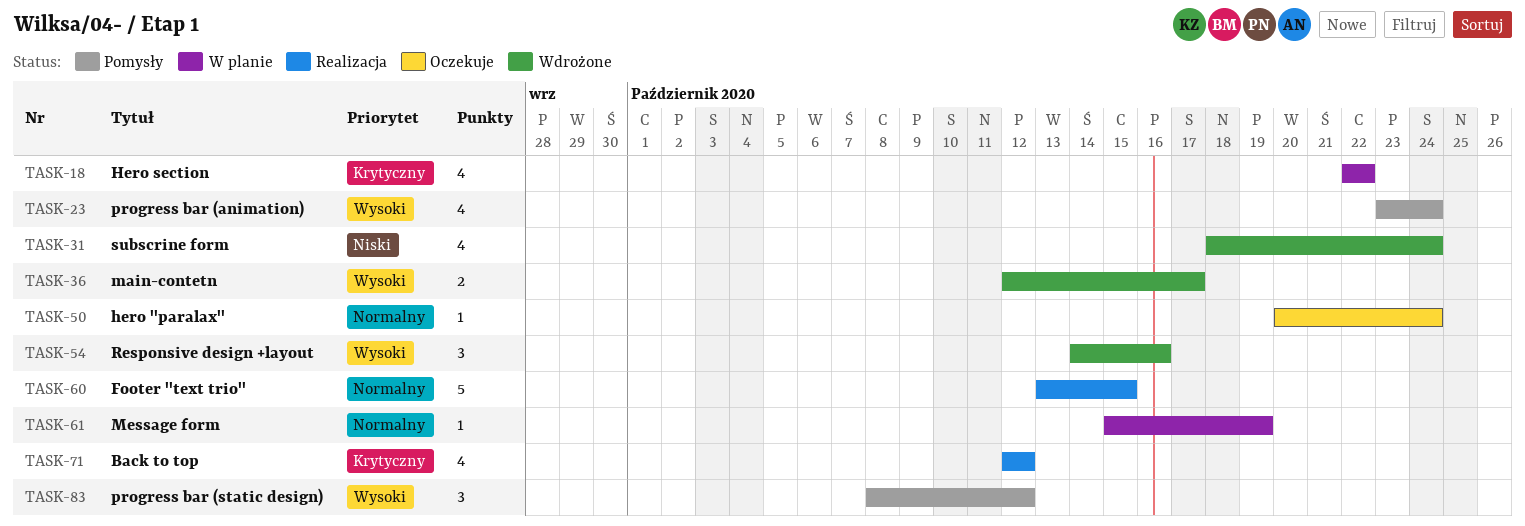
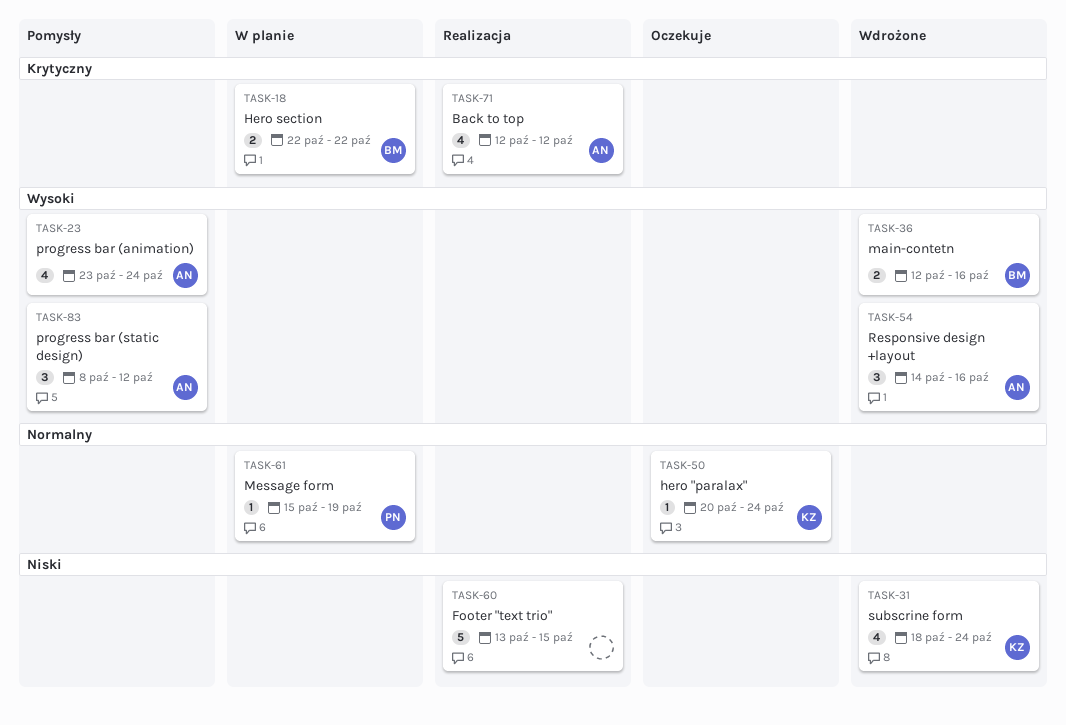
TASK-18, estimate: 4 -> 2
TASK-36, due: Oct 17 -> Oct 16
TASK-60, priority: Normalny -> Niski

